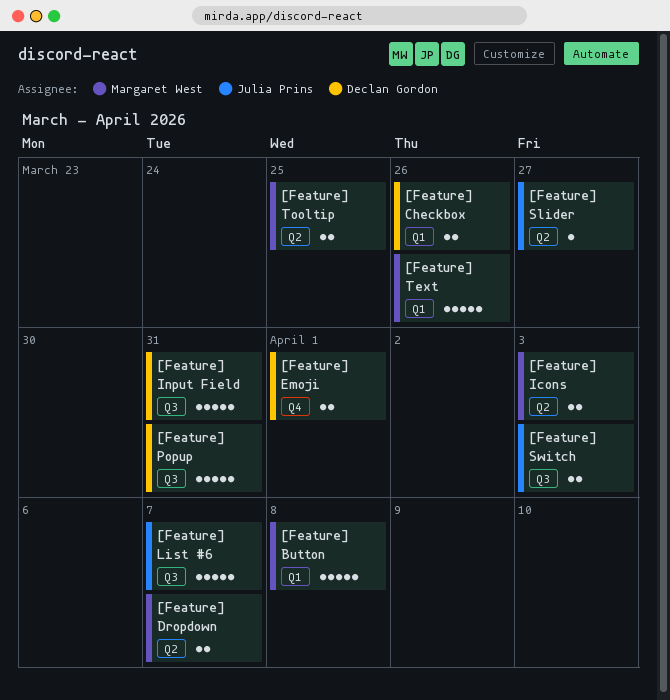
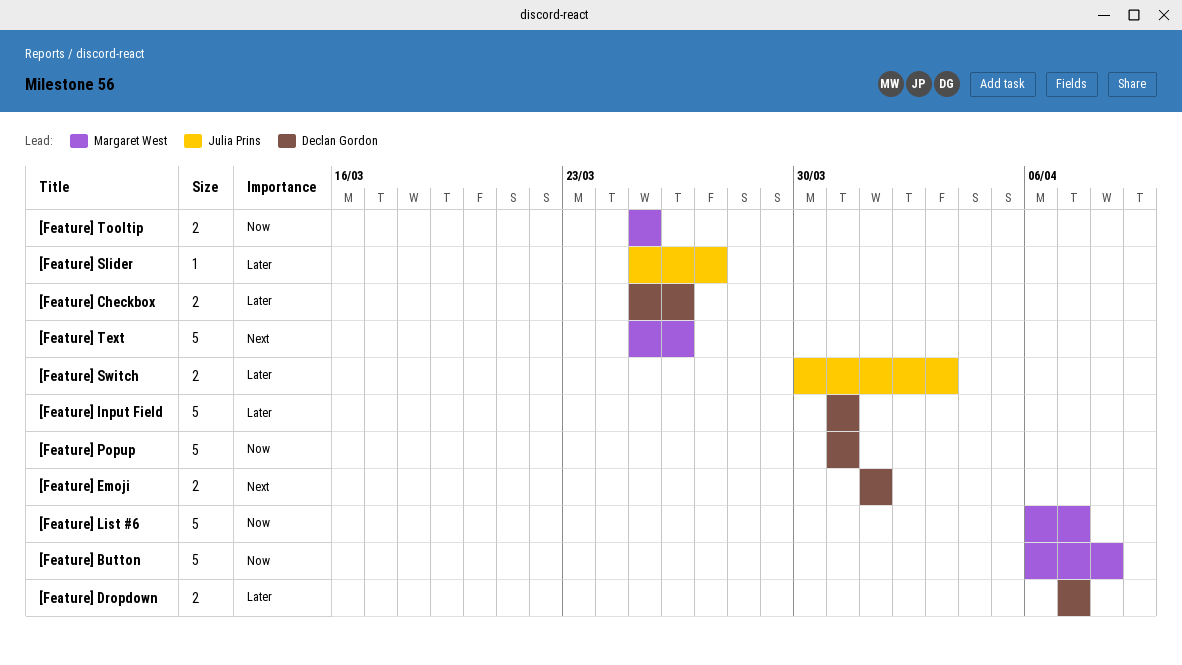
[Feature] Dropdown, owner: Margaret West -> Declan Gordon
[Feature] Icons: present -> none
[Feature] List #6, owner: Julia Prins -> Margaret West

